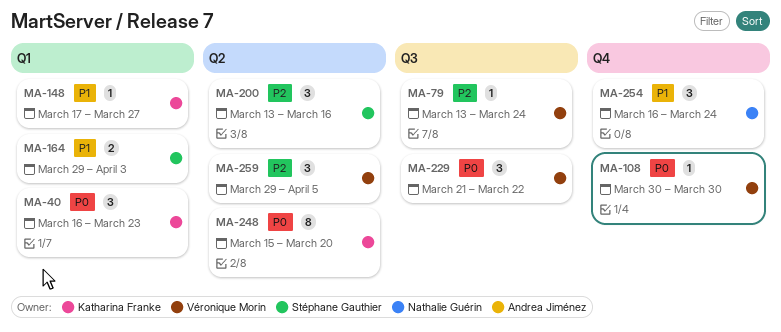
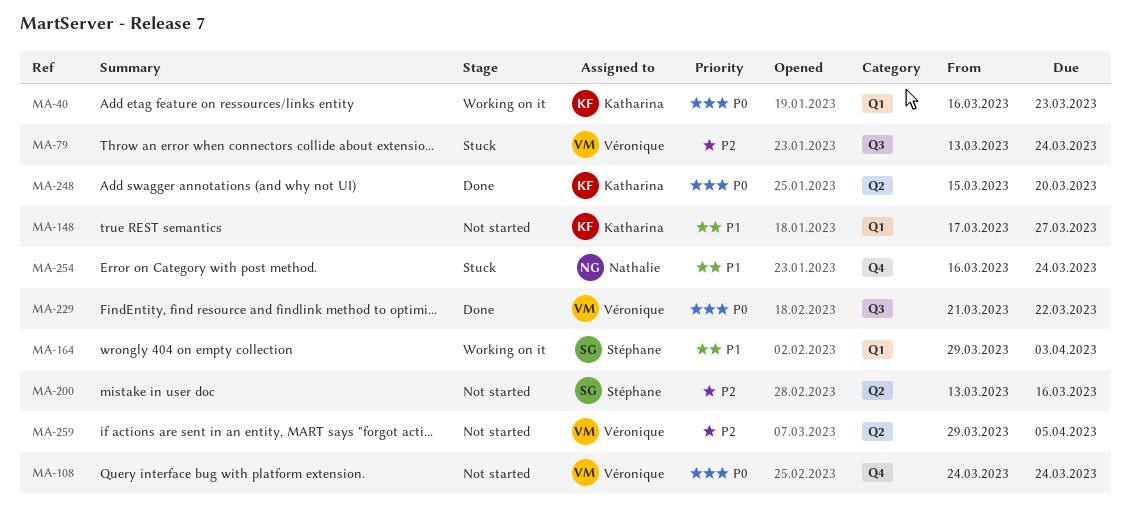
MA-108, start: Mar 30 -> Mar 24
MA-108, due: Mar 30 -> Mar 24

